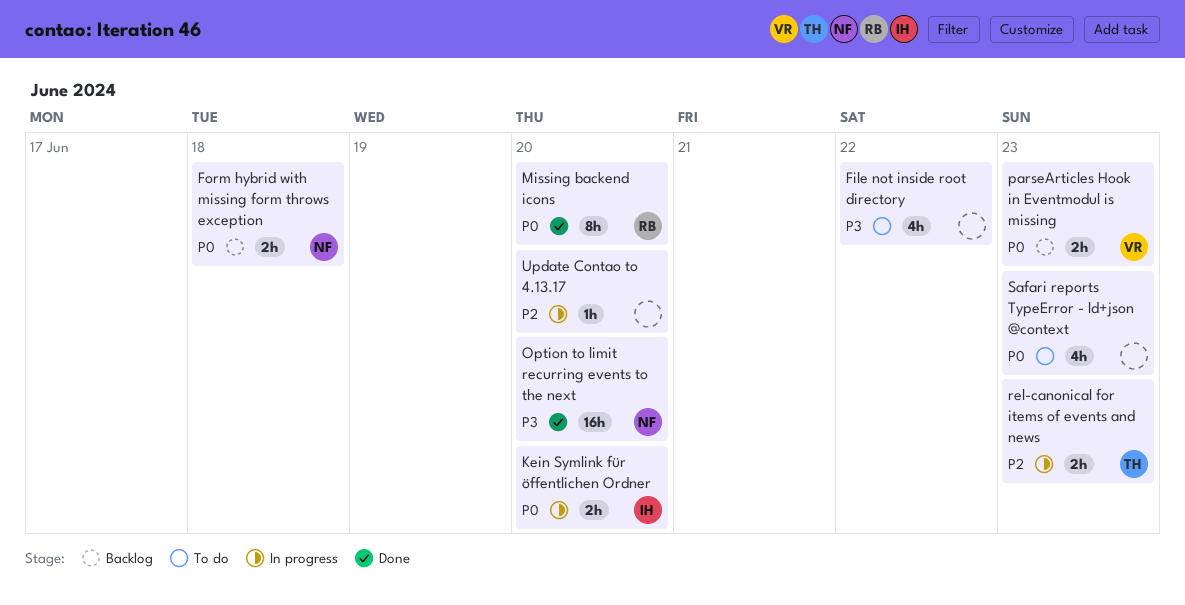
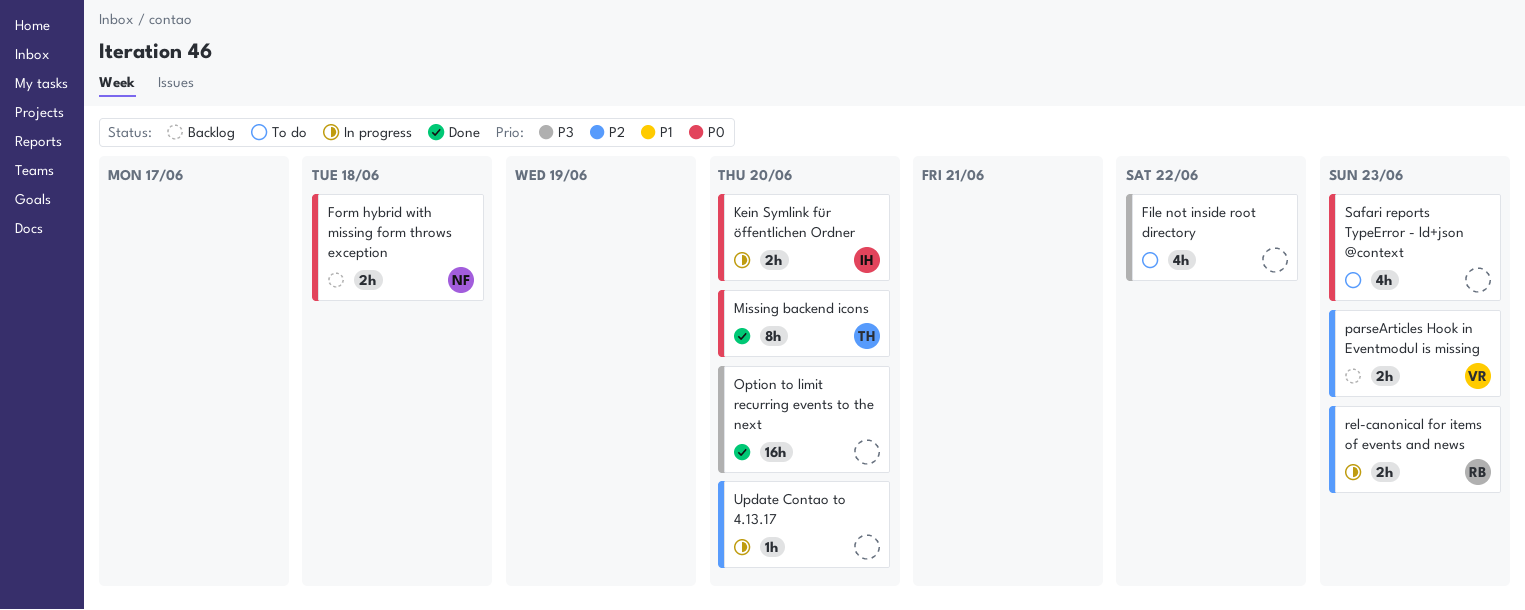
Missing backend icons, owner: RB -> TH
Option to limit recurring events to the next, owner: NF -> none
parseArticles Hook in Eventmodul is missing, priority: P0 -> P2
rel-canonical for items of events and news, owner: TH -> RB

